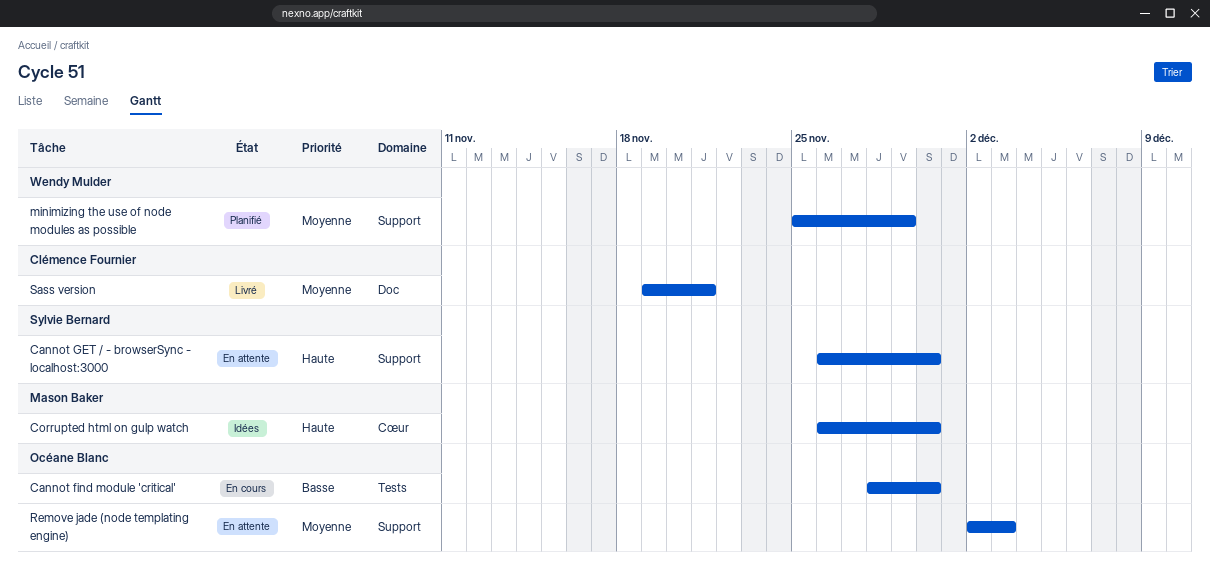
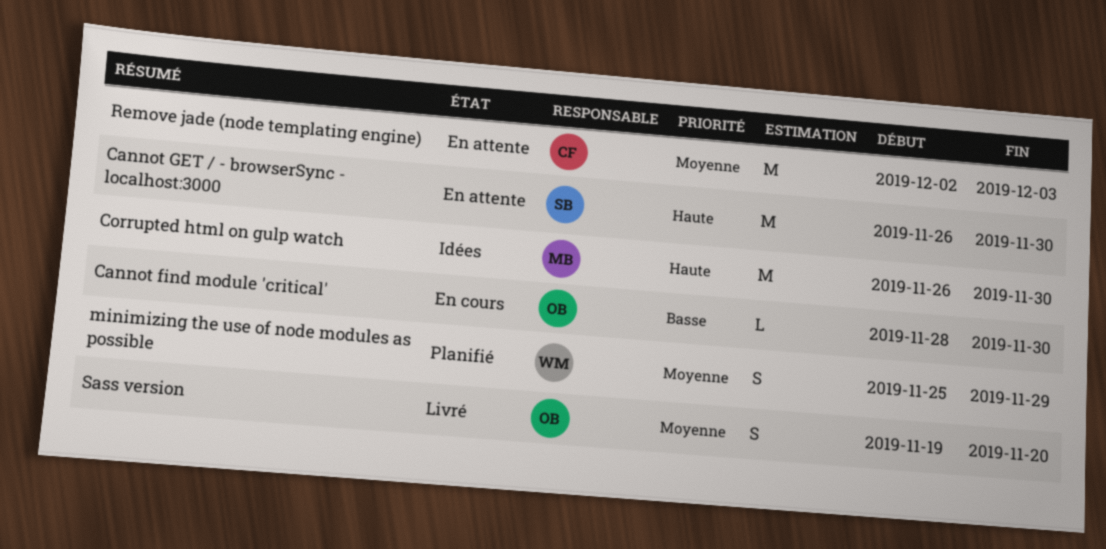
Remove jade (node templating engine), owner: Océane Blanc -> Clémence Fournier
Sass version, owner: Clémence Fournier -> Océane Blanc
Sass version, due: Nov 21 -> Nov 20

